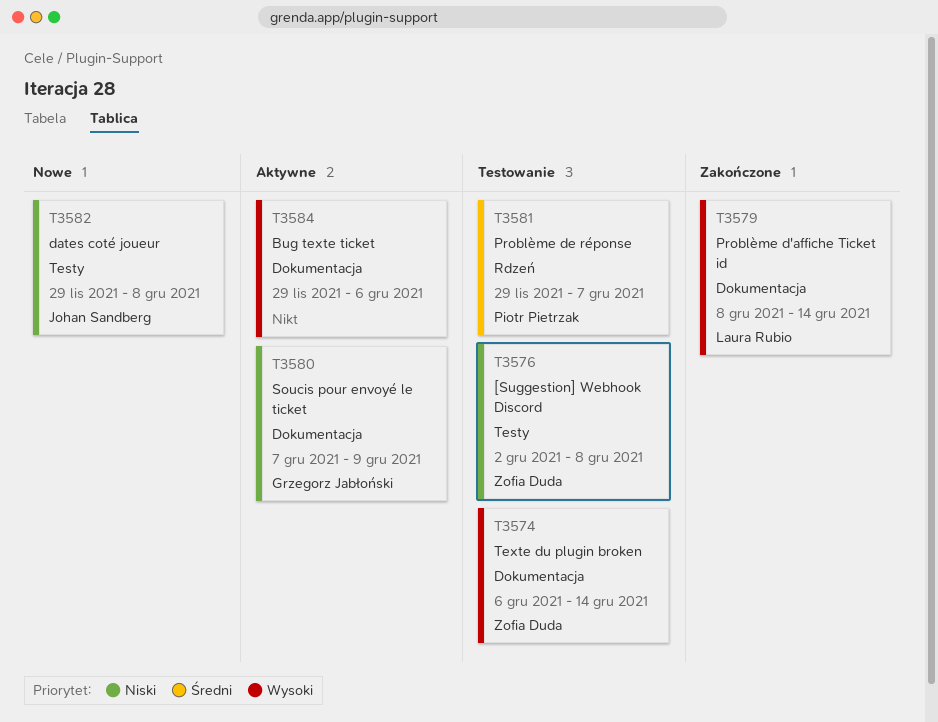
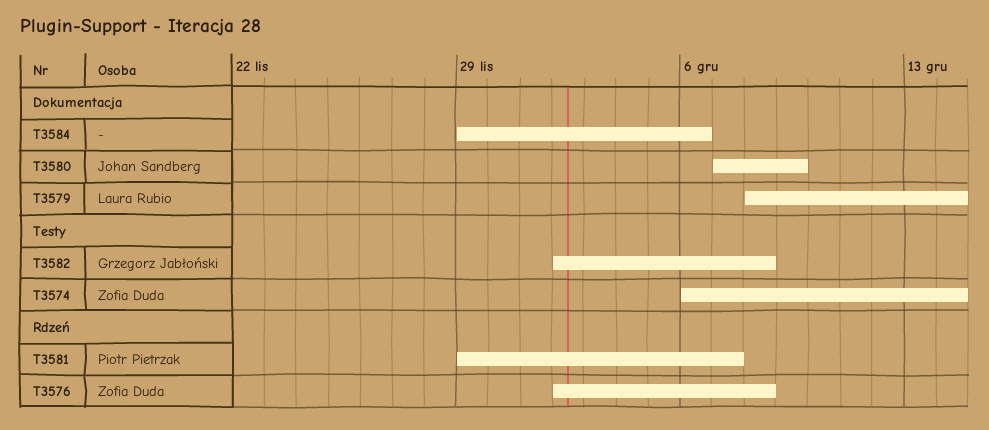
T3574, label: Dokumentacja -> Testy
T3576, label: Testy -> Rdzeń
T3580, owner: Grzegorz Jabłoński -> Johan Sandberg
T3582, owner: Johan Sandberg -> Grzegorz Jabłoński
T3582, start: Nov 29 -> Dec 2

